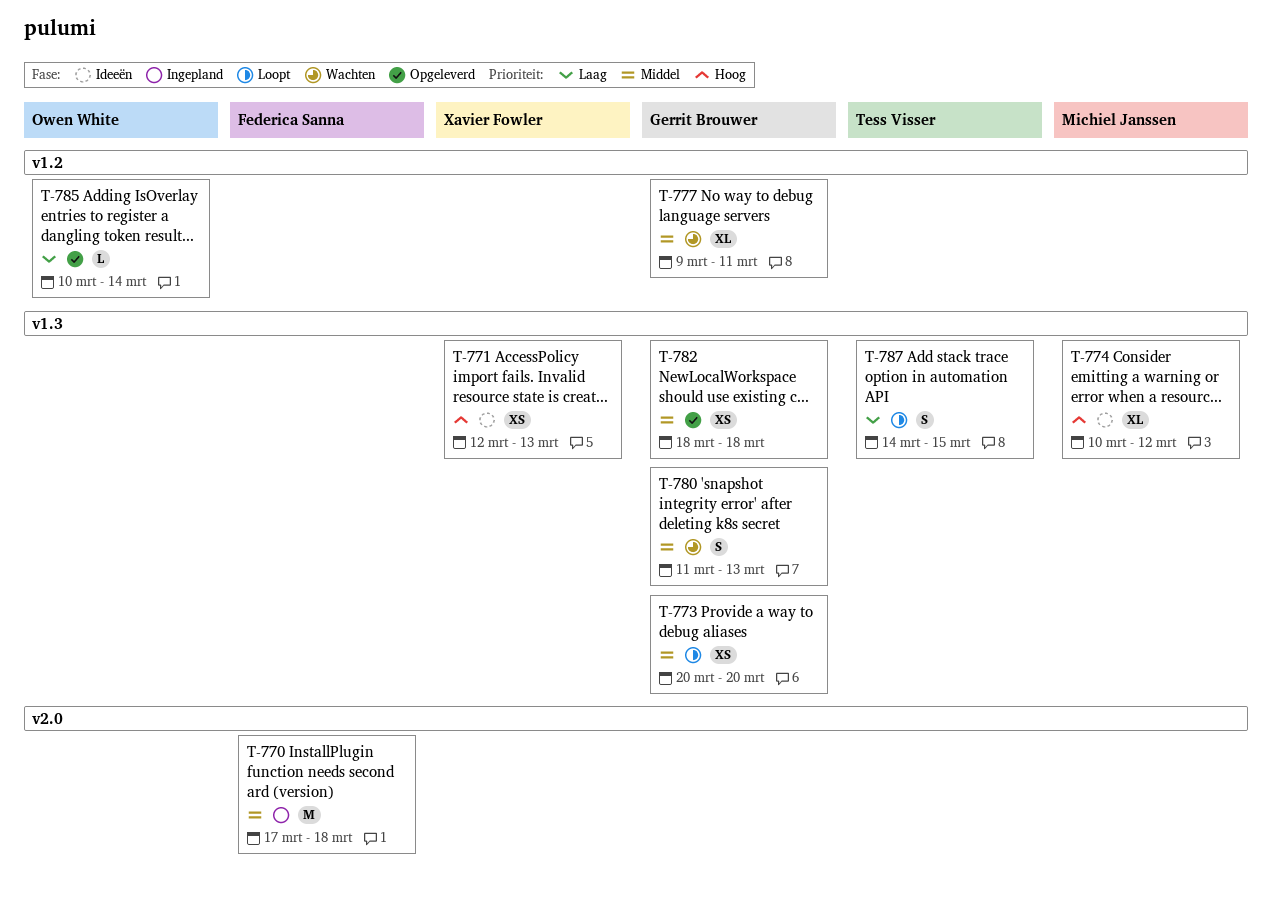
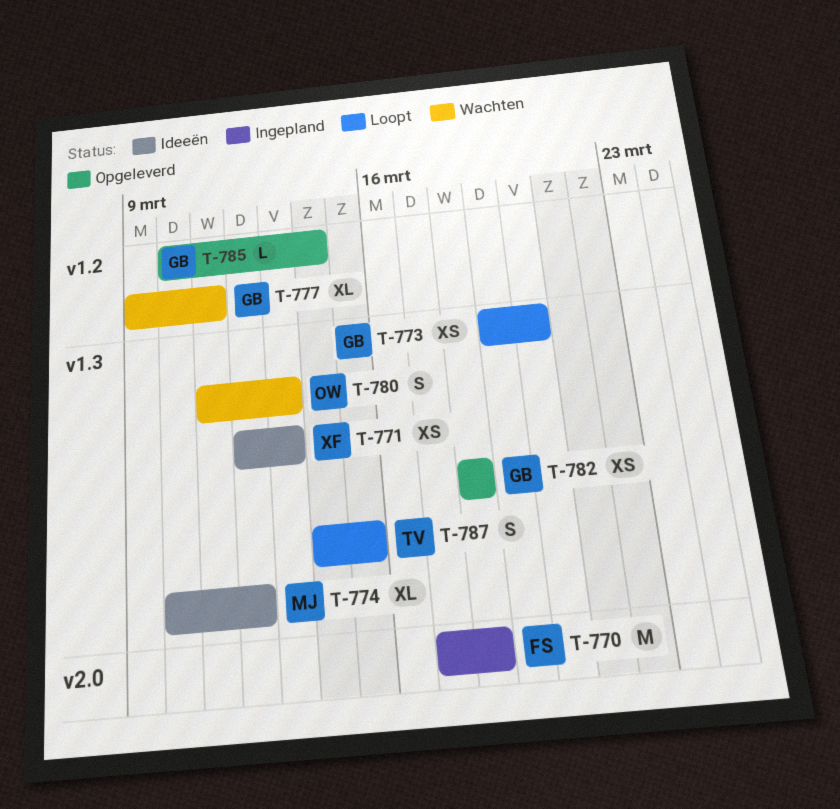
T-773, start: Mar 20 -> Mar 19
T-780, owner: Gerrit Brouwer -> Owen White
T-785, owner: Owen White -> Gerrit Brouwer

